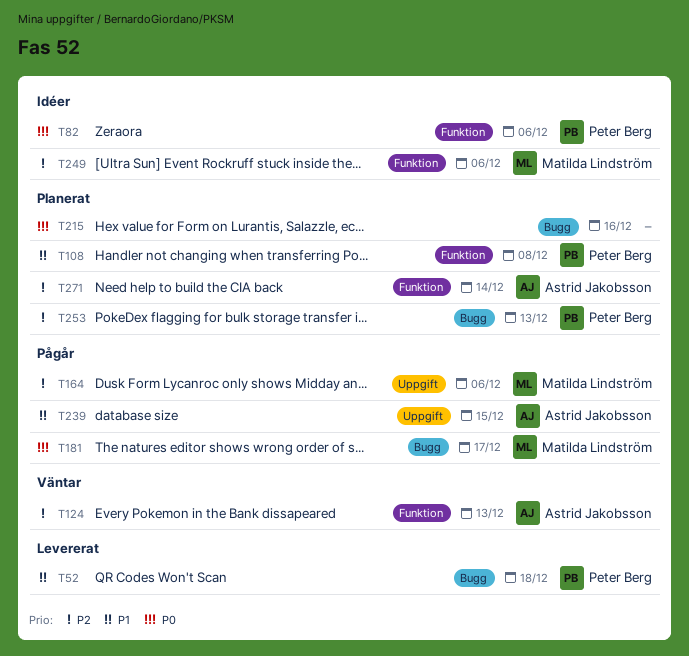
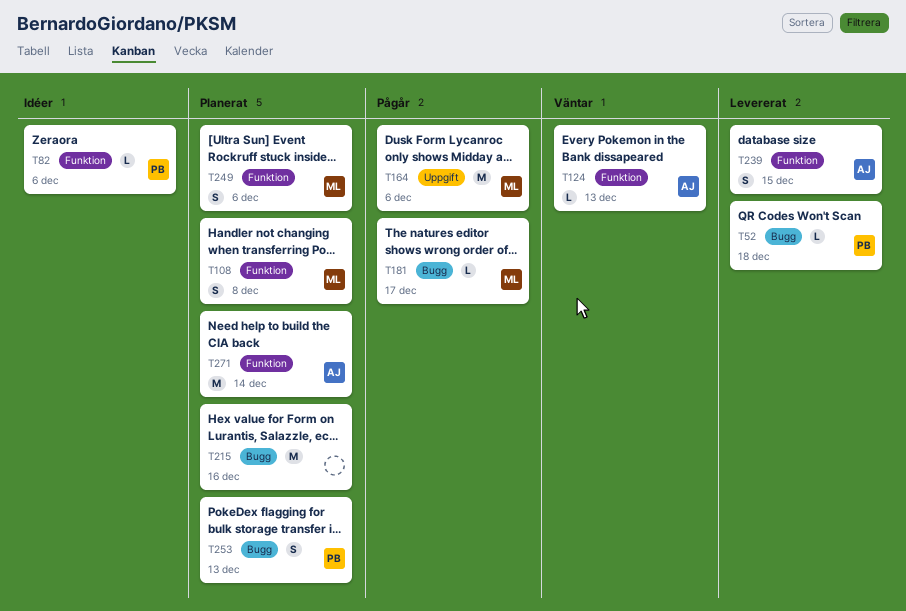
T108, owner: Peter Berg -> Matilda Lindström
T239, status: Pågår -> Levererat
T239, label: Uppgift -> Funktion
T249, status: Idéer -> Planerat

